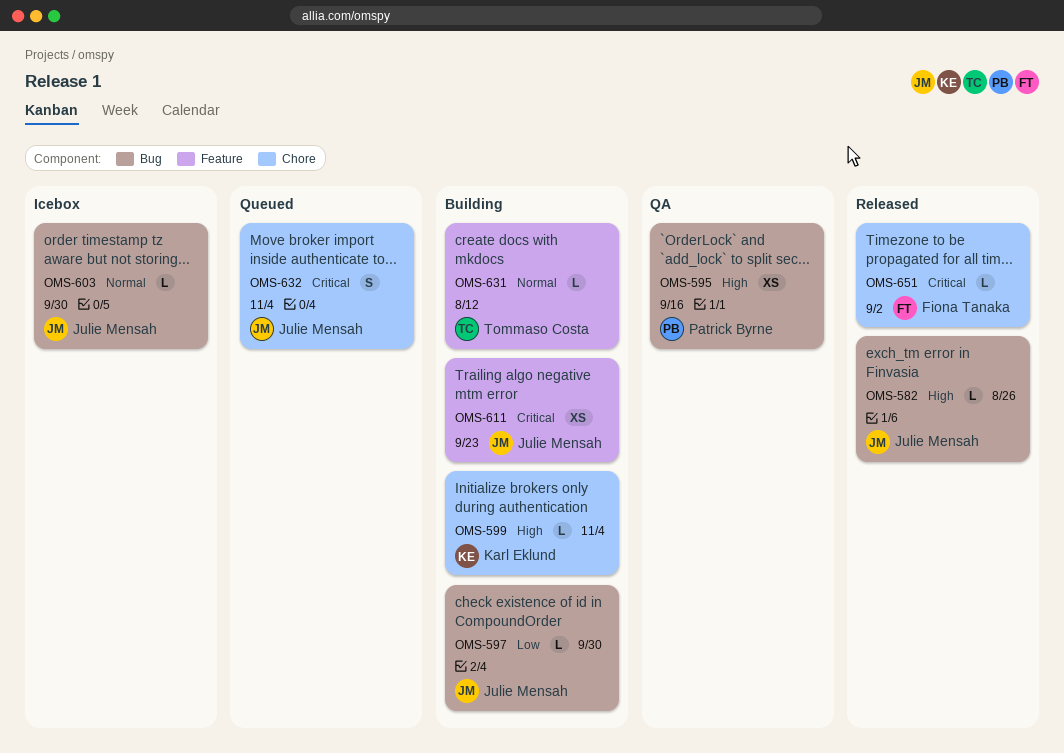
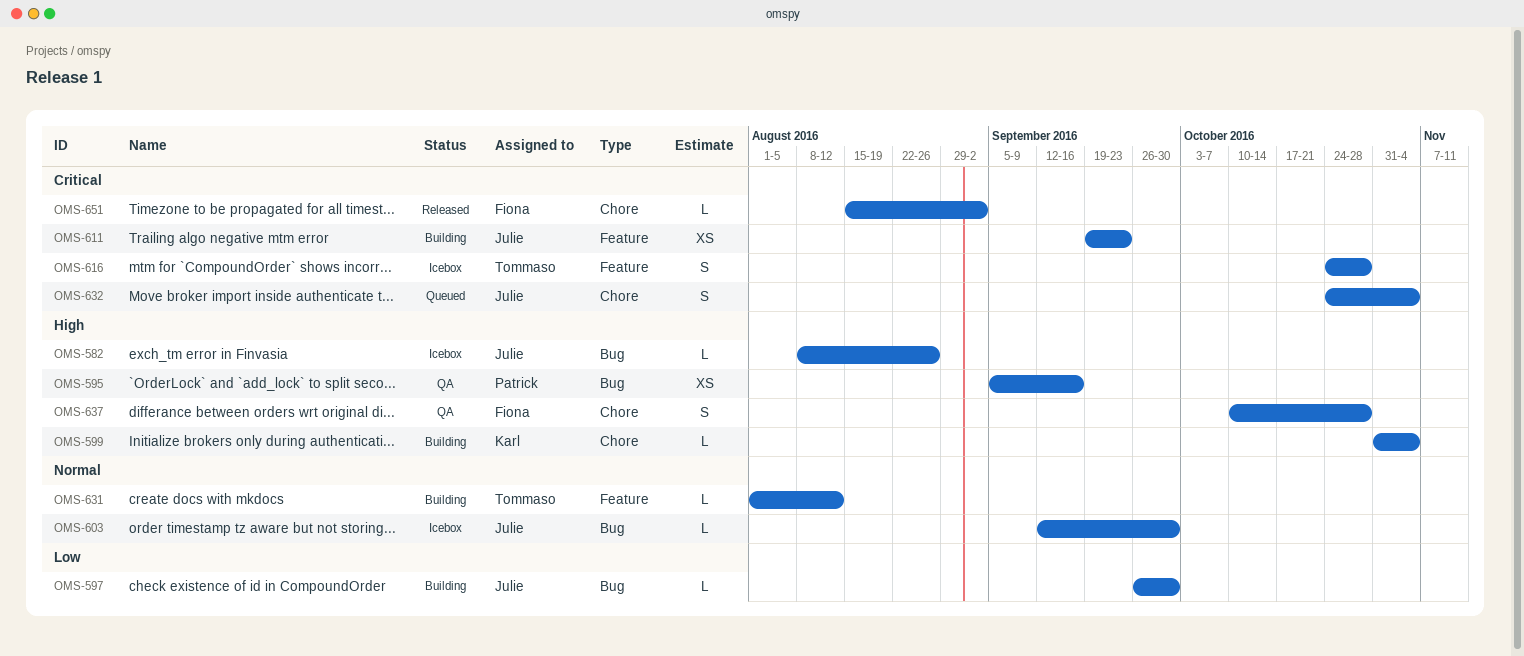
OMS-582, status: Released -> Icebox
OMS-616: none -> present
OMS-637: none -> present

